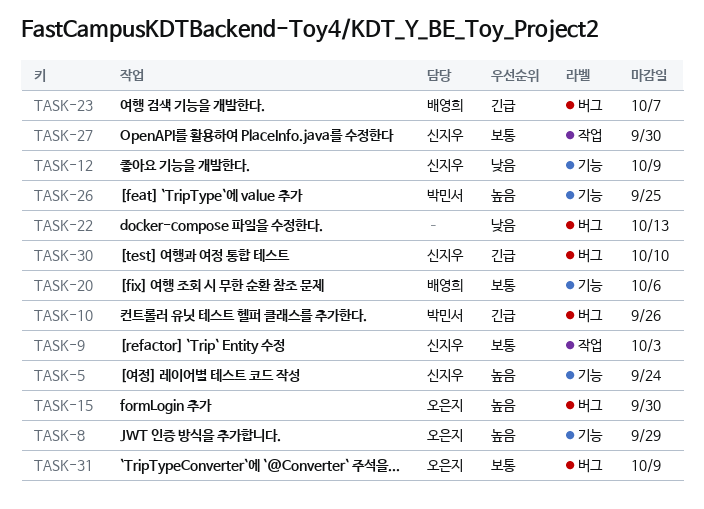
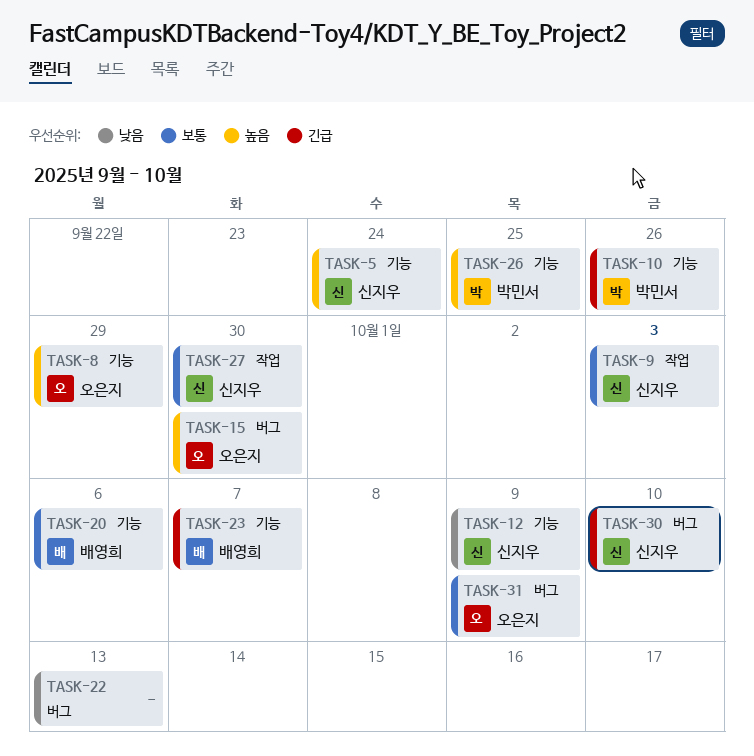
TASK-10, label: 버그 -> 기능
TASK-23, label: 버그 -> 기능

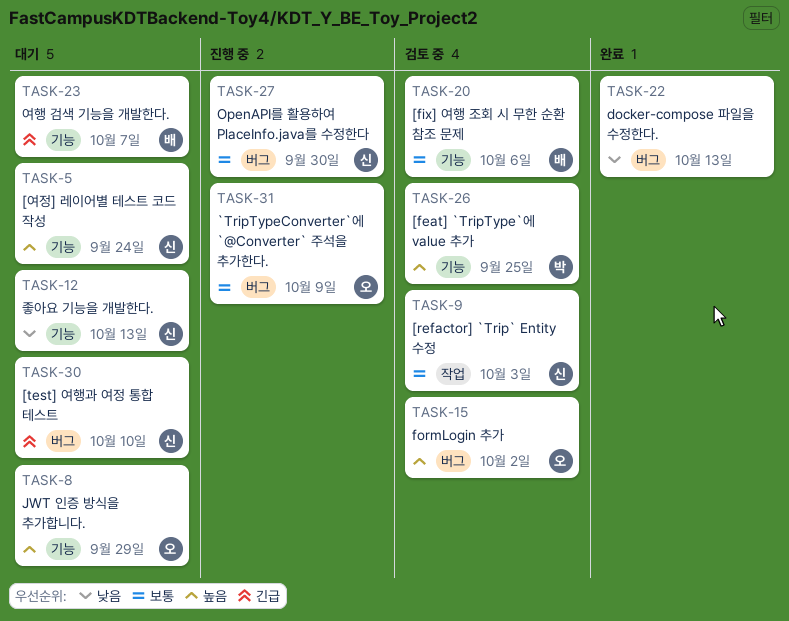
TASK-10: present -> none
TASK-12, due: Oct 9 -> Oct 13
TASK-15, due: Sep 30 -> Oct 2
TASK-27, label: 작업 -> 버그

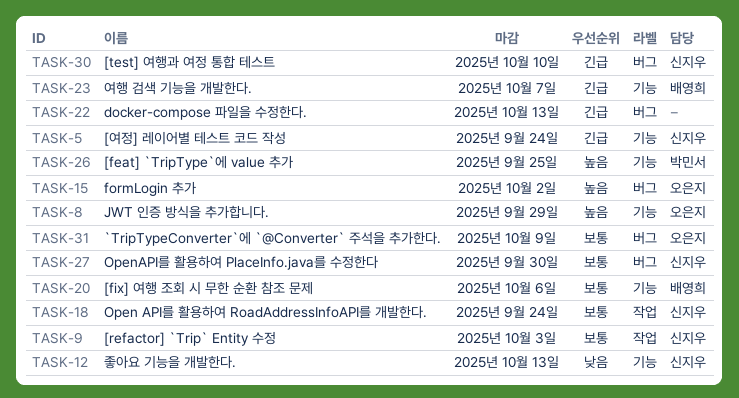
TASK-5, priority: 높음 -> 긴급
TASK-18: none -> present
TASK-22, priority: 낮음 -> 긴급

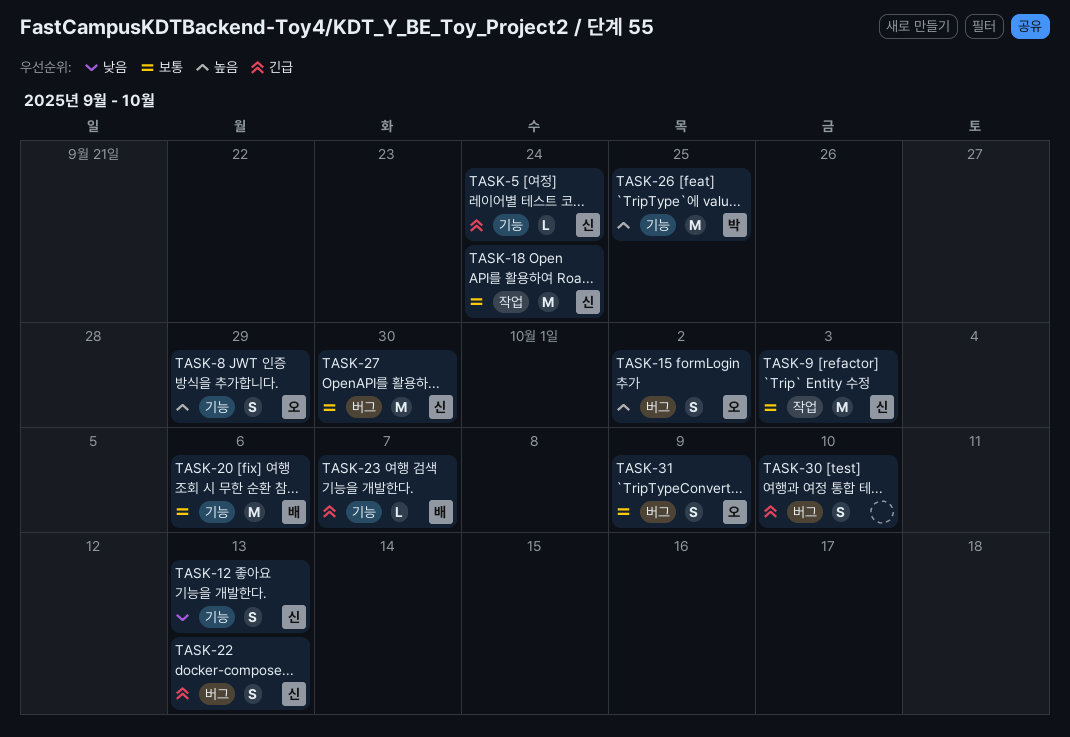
TASK-22, owner: none -> 신지우
TASK-30, owner: 신지우 -> none

